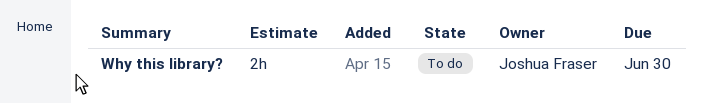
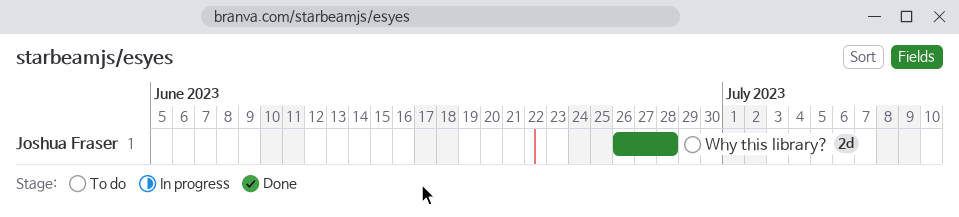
Why this library?, estimate: 2h -> 2d
Why this library?, due: Jun 30 -> Jun 28

